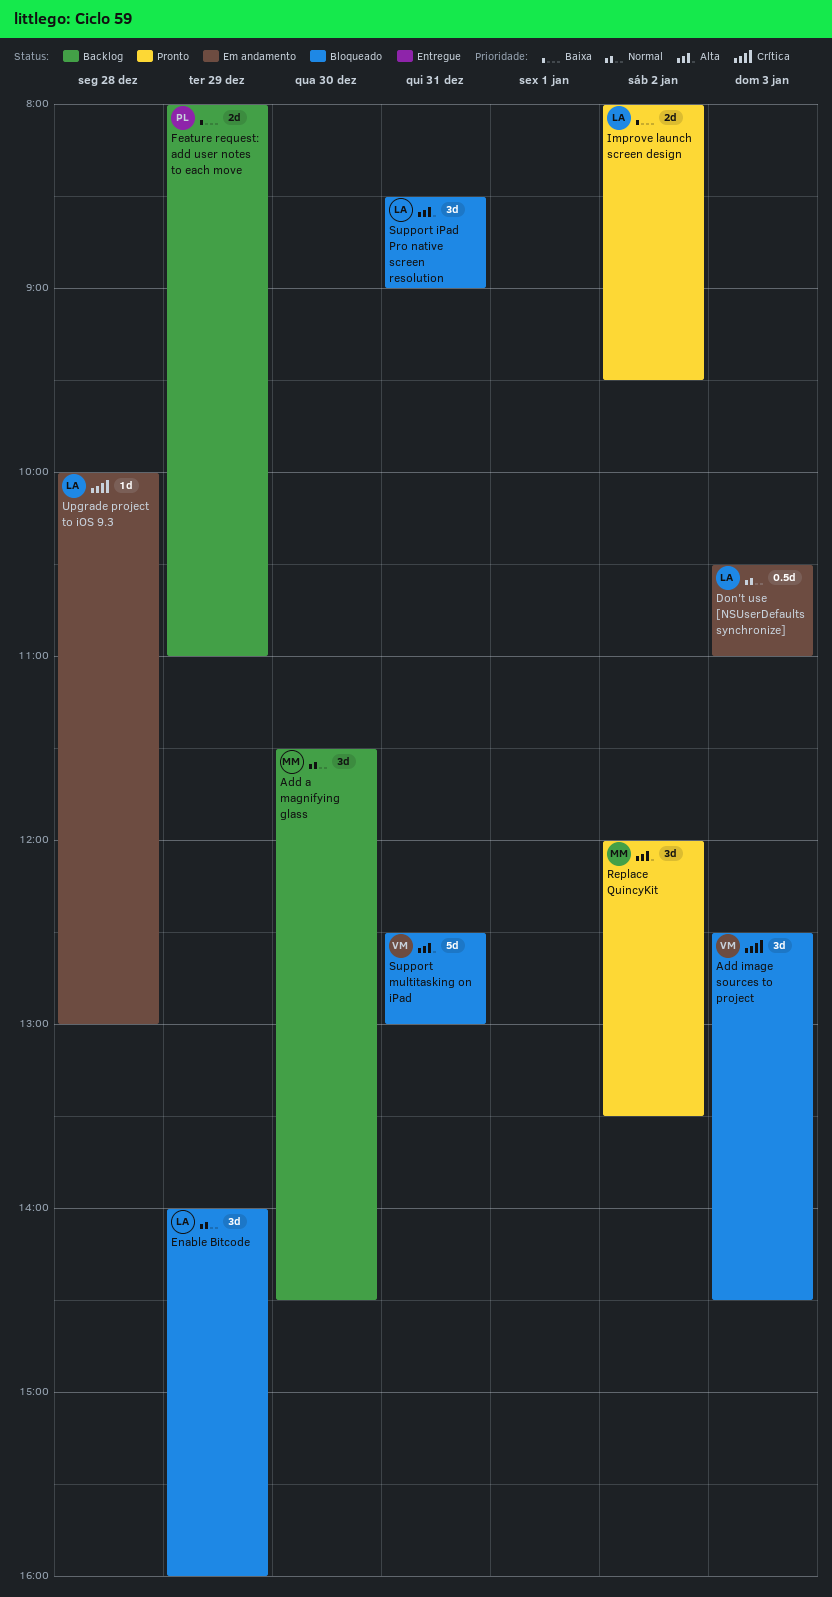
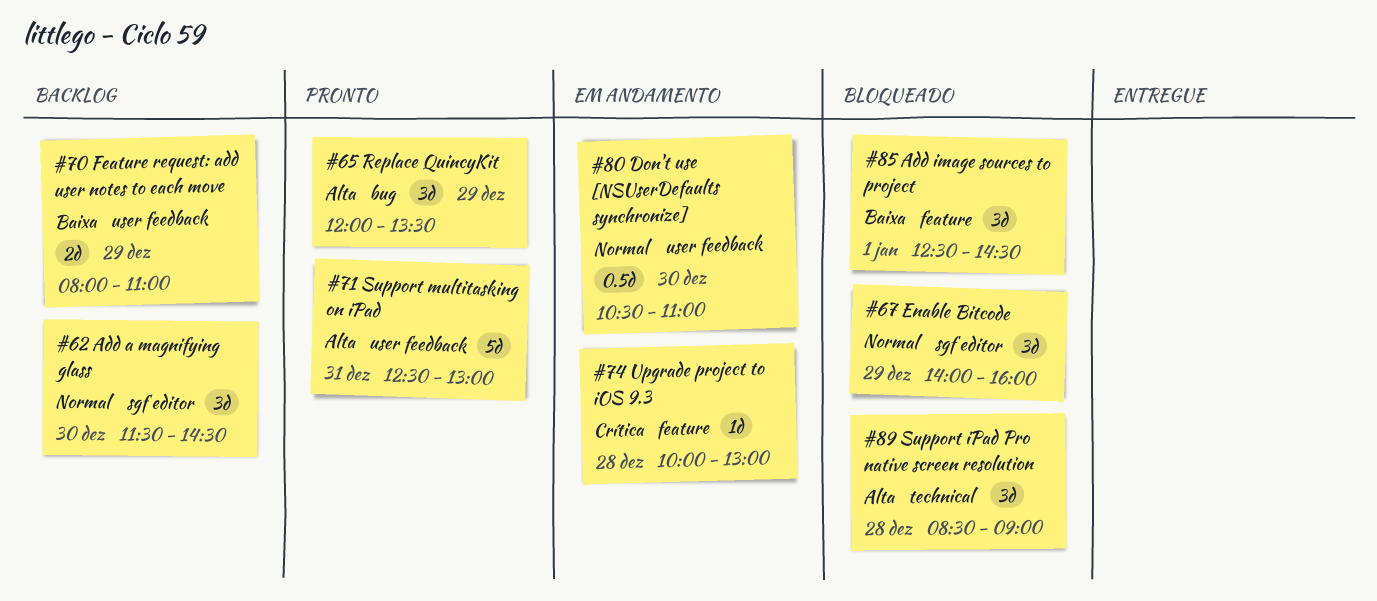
Add image sources to project, priority: Crítica -> Baixa
Add image sources to project, day: Jan 3 -> Jan 1
Don't use [NSUserDefaults synchronize], day: Jan 3 -> Dec 30
Improve launch screen design: present -> none
Replace QuincyKit, day: Jan 2 -> Dec 29
Support iPad Pro native screen resolution, day: Dec 31 -> Dec 28
Support multitasking on iPad, status: Bloqueado -> Pronto

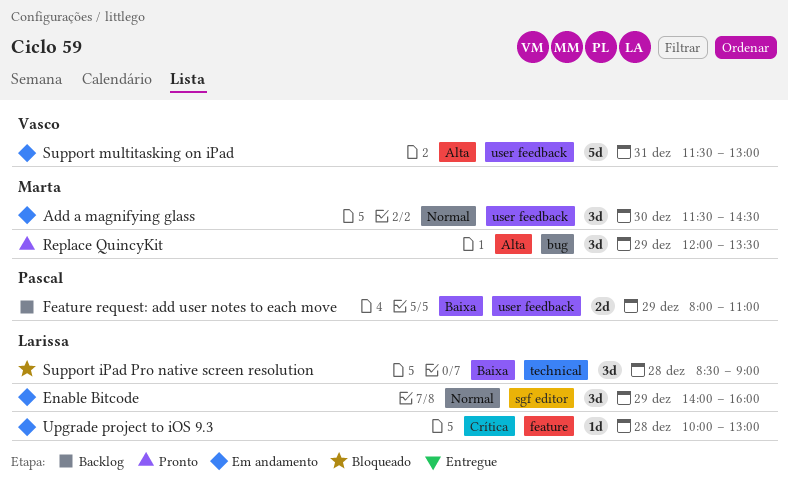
Add a magnifying glass, status: Backlog -> Em andamento
Add a magnifying glass, label: sgf editor -> user feedback
Add image sources to project: present -> none
Don't use [NSUserDefaults synchronize]: present -> none
Enable Bitcode, status: Bloqueado -> Em andamento
Support iPad Pro native screen resolution, priority: Alta -> Baixa
Support multitasking on iPad, status: Pronto -> Em andamento
Support multitasking on iPad, begins: 12:30 -> 11:30

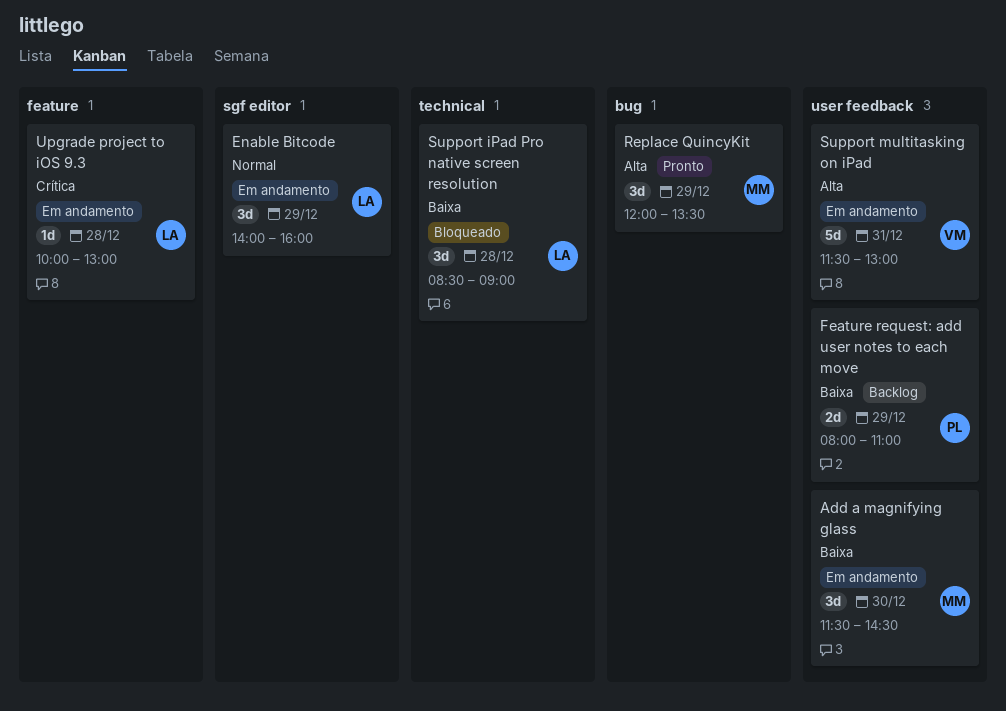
Add a magnifying glass, priority: Normal -> Baixa

